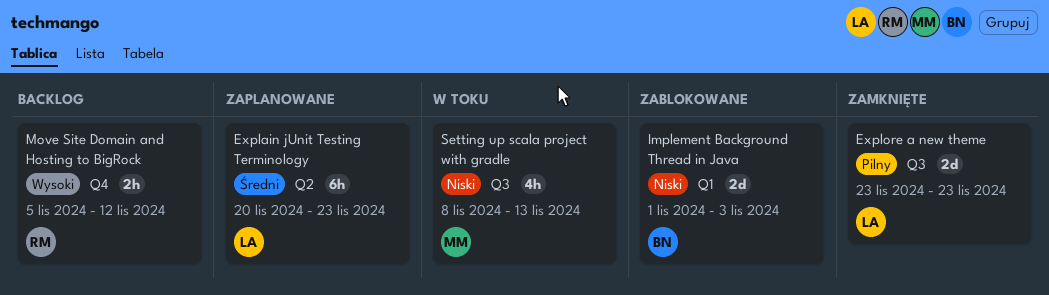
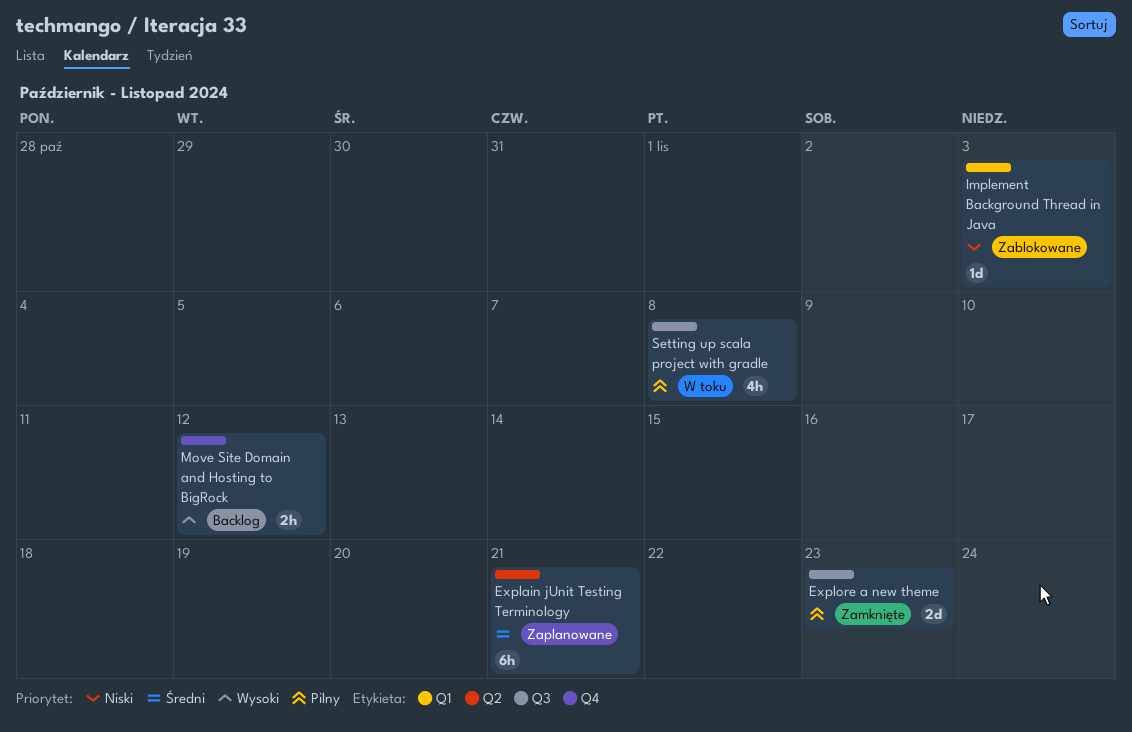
Explain jUnit Testing Terminology, due: Nov 23 -> Nov 21
Implement Background Thread in Java, estimate: 2d -> 1d
Setting up scala project with gradle, priority: Niski -> Pilny
Setting up scala project with gradle, due: Nov 13 -> Nov 8

